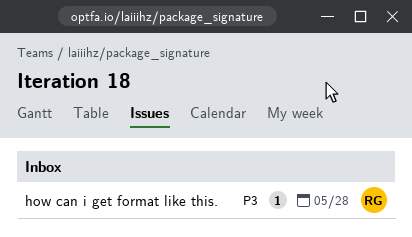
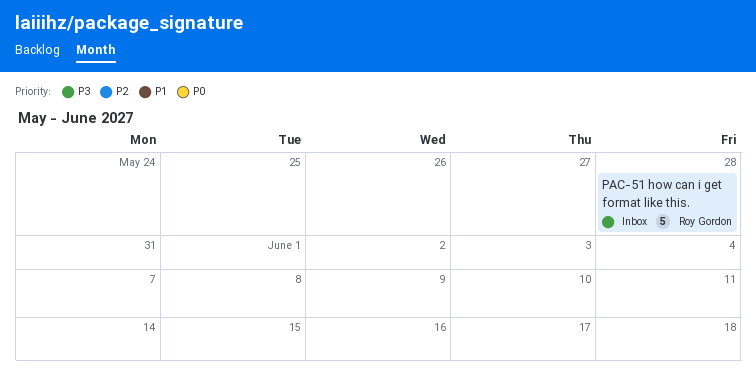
how can i get format like this., estimate: 1 -> 5

